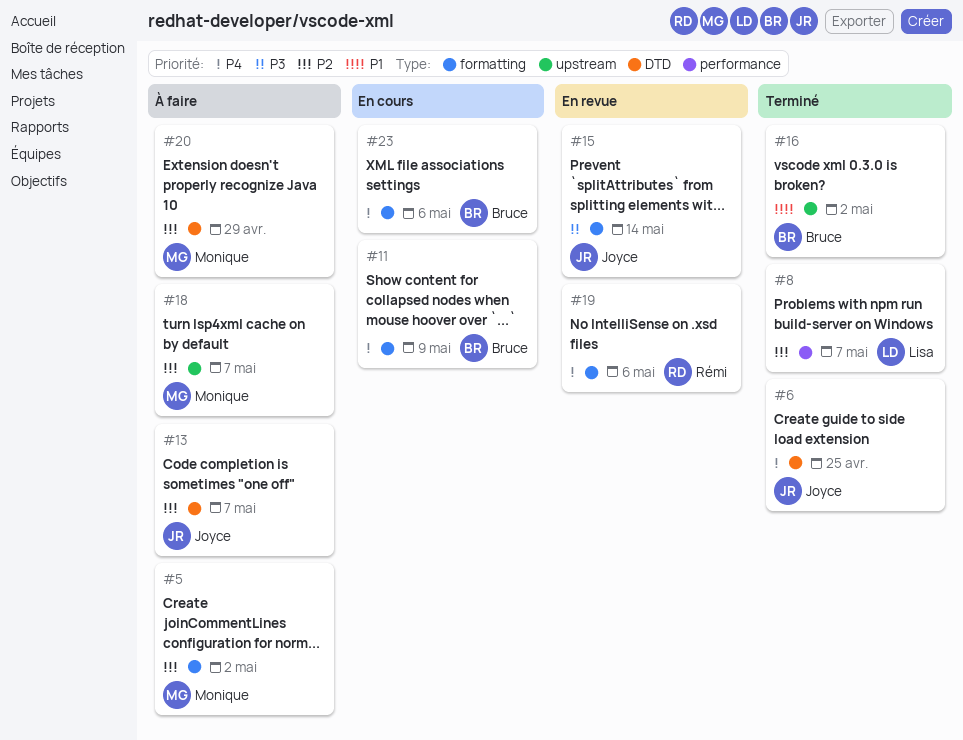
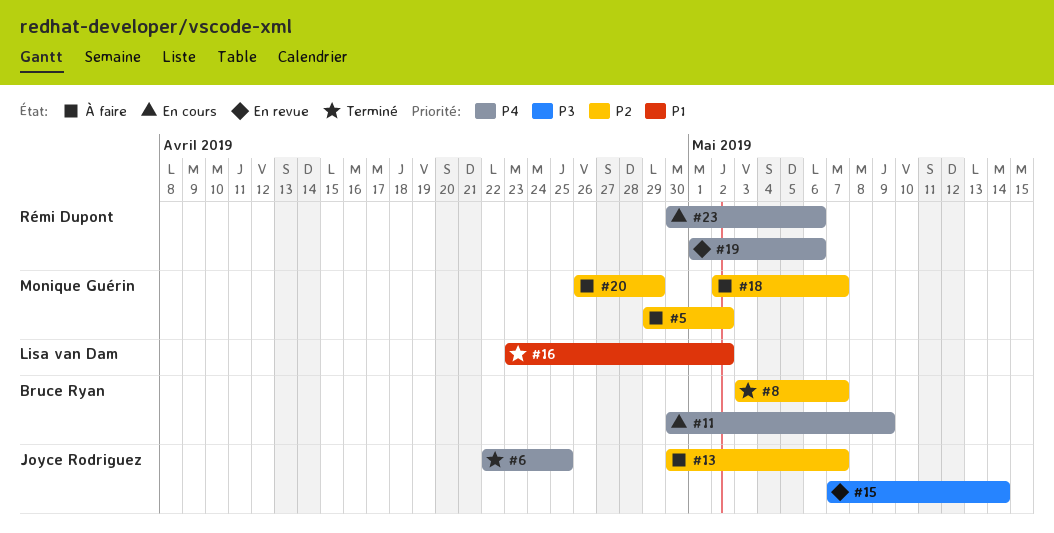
#8, owner: Lisa van Dam -> Bruce Ryan
#16, owner: Bruce Ryan -> Lisa van Dam
#23, owner: Bruce Ryan -> Rémi Dupont

